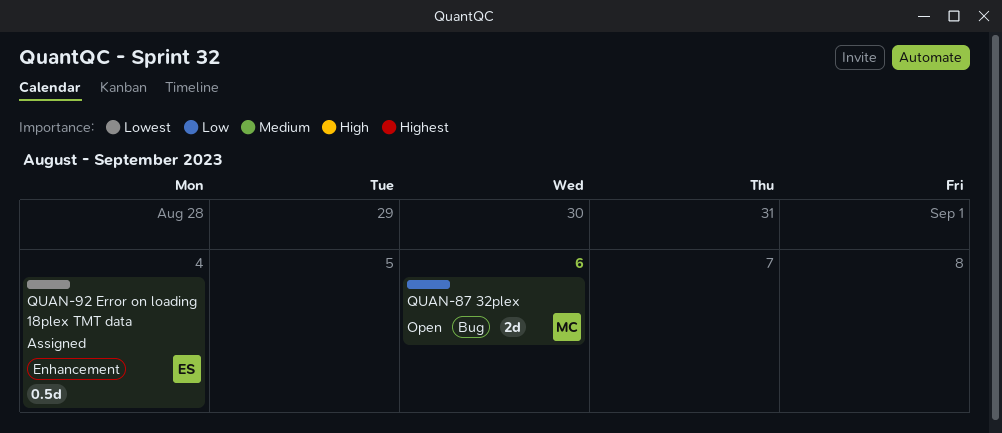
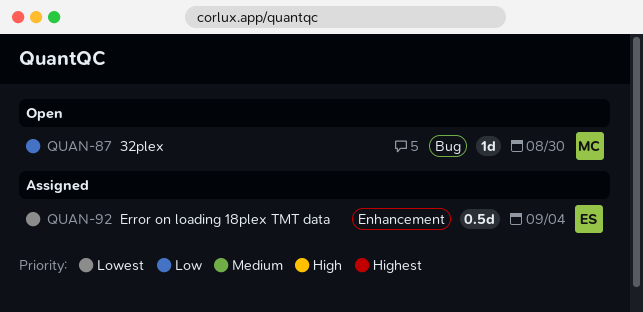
QUAN-87, estimate: 2d -> 1d
QUAN-87, due: Sep 6 -> Aug 30

